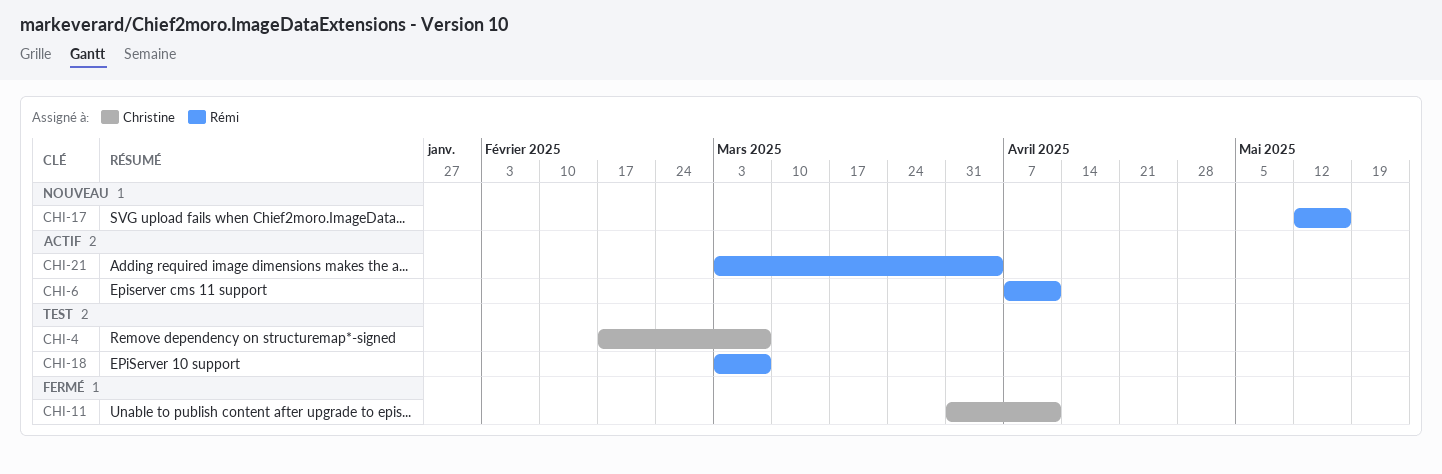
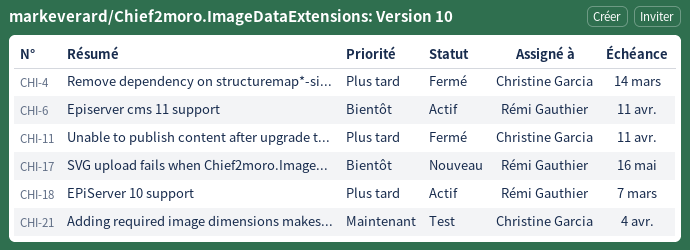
CHI-4, status: Test -> Fermé
CHI-4, due: Mar 7 -> Mar 14
CHI-18, status: Test -> Actif
CHI-21, status: Actif -> Test
CHI-21, owner: Rémi Gauthier -> Christine Garcia

